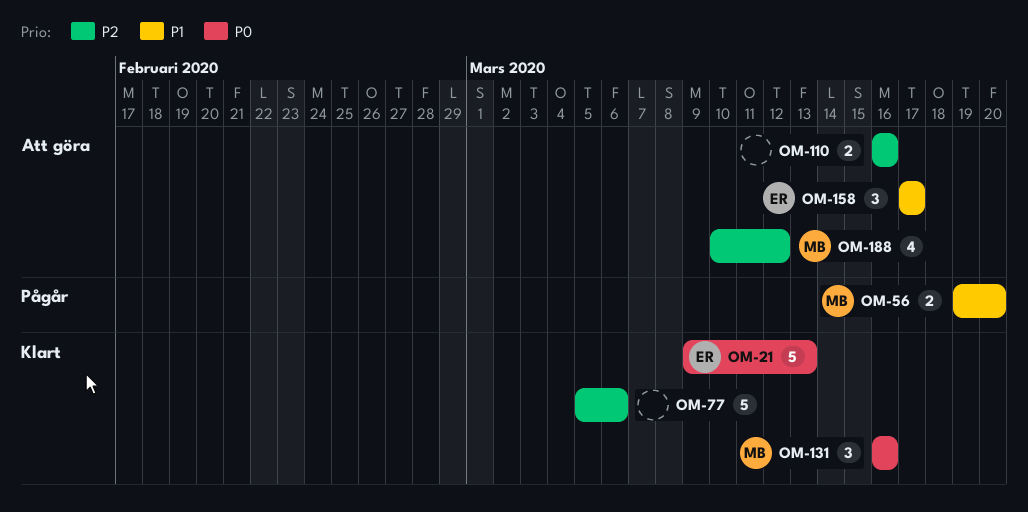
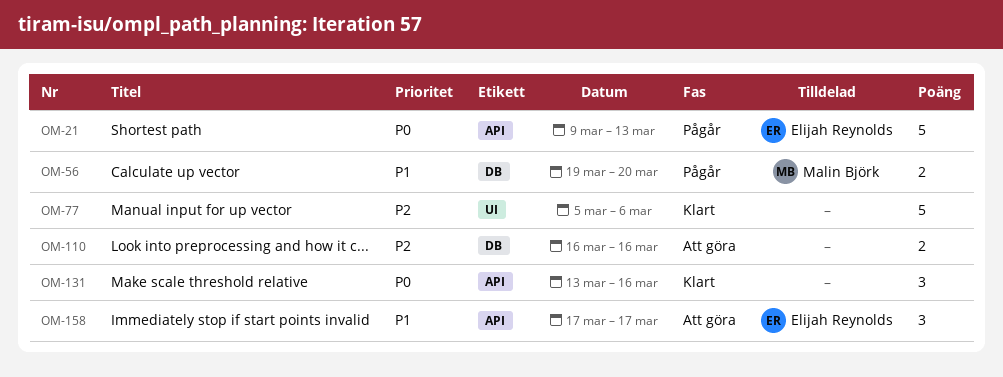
OM-21, status: Klart -> Pågår
OM-131, owner: Malin Björk -> none
OM-131, start: Mar 16 -> Mar 13
OM-188: present -> none

